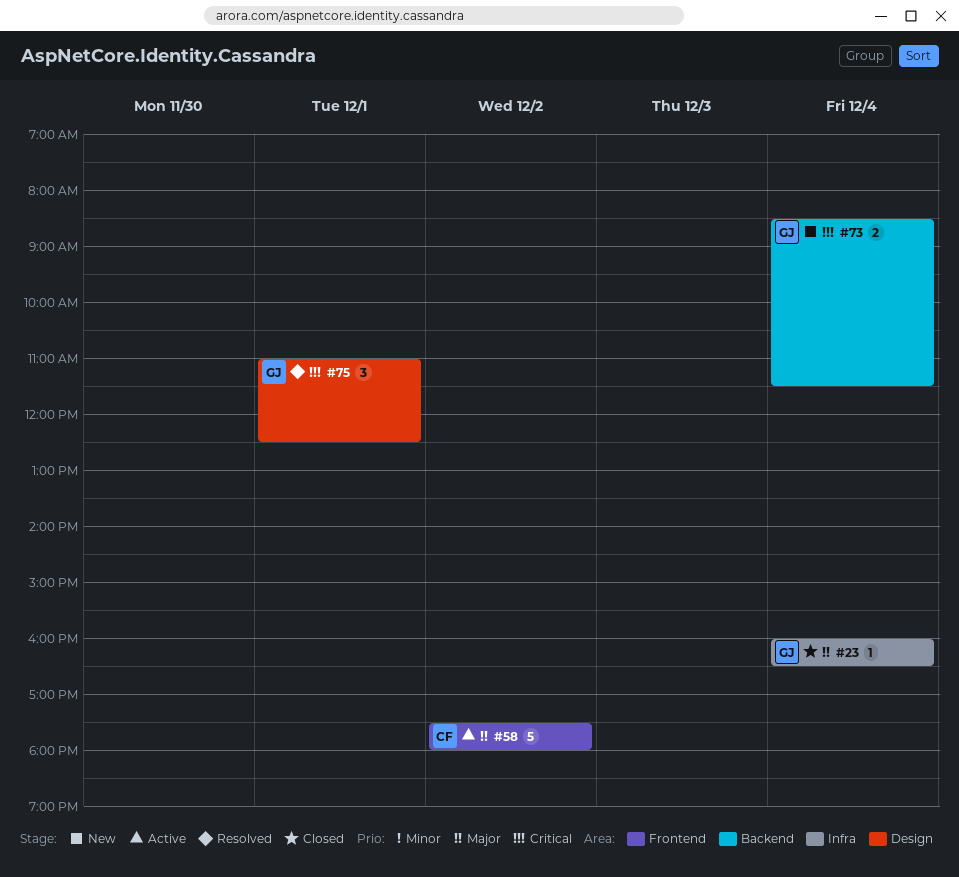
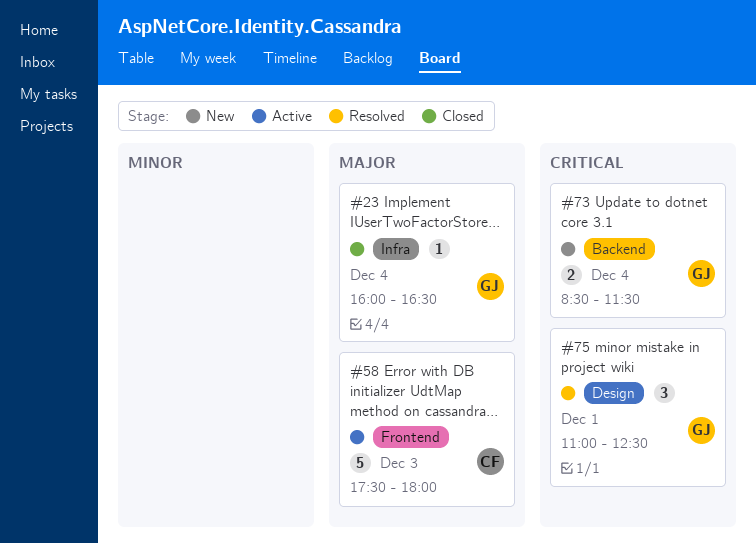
#58, day: Dec 2 -> Dec 3

